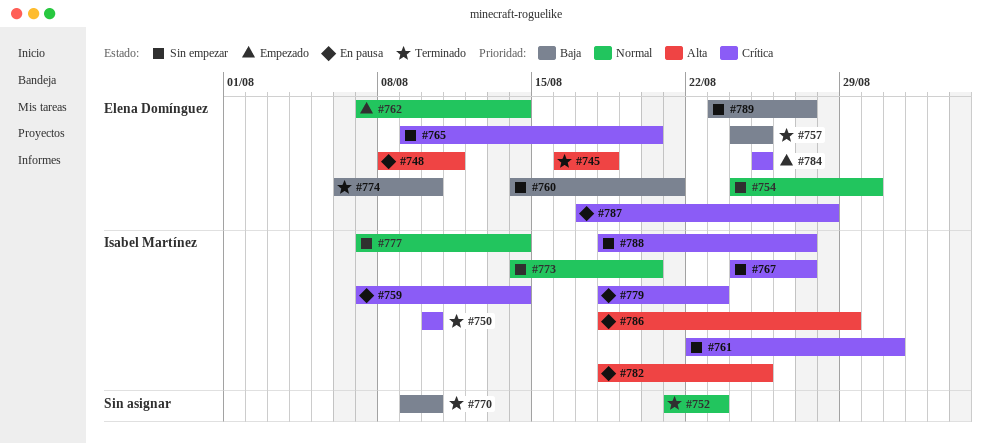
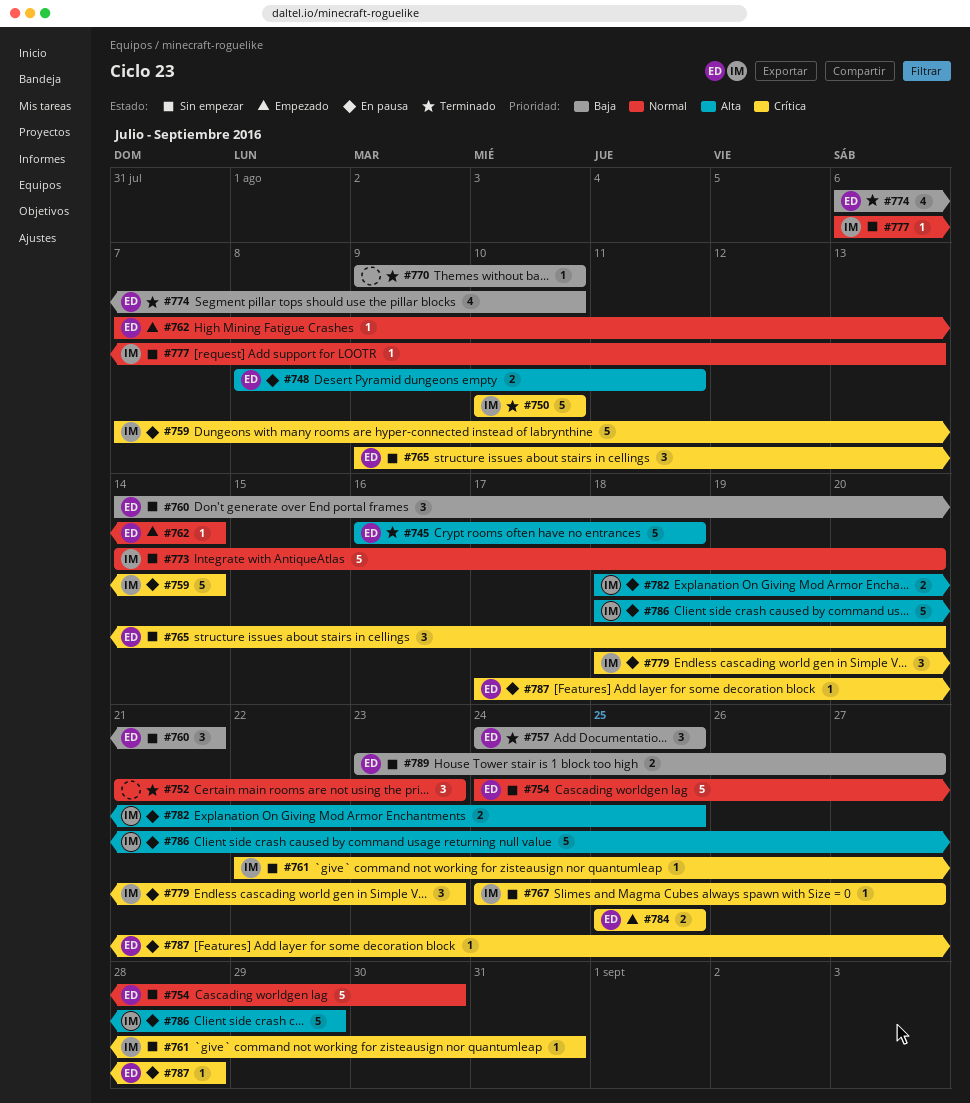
#777, start: Aug 7 -> Aug 6
#777, due: Aug 14 -> Aug 13
#788: present -> none

